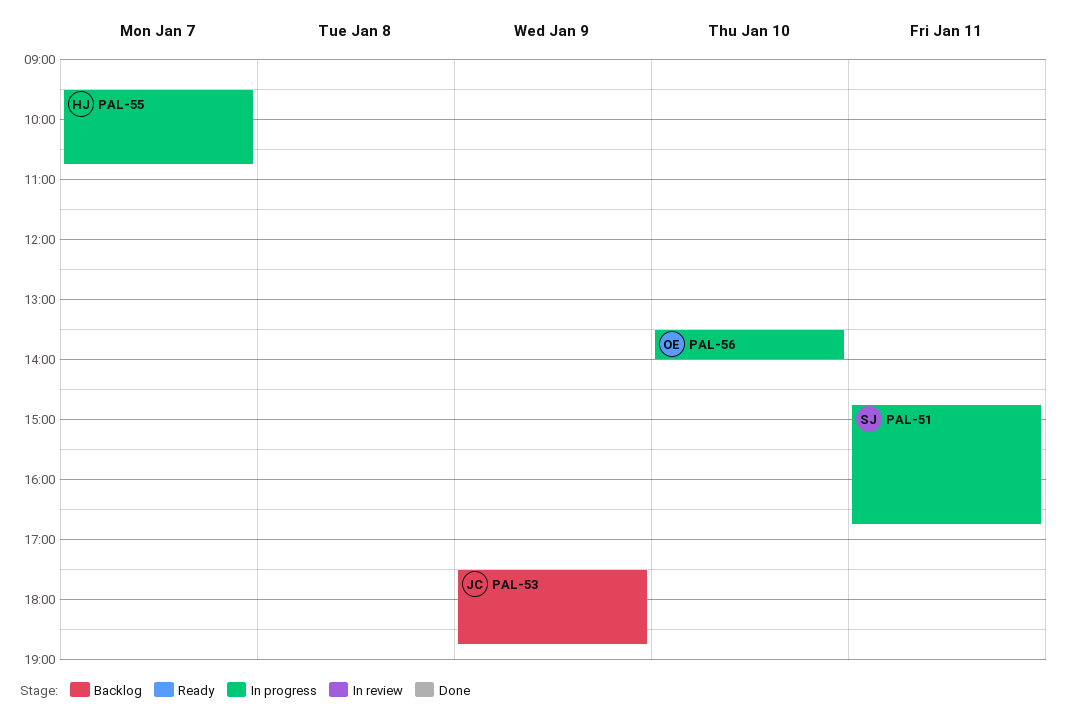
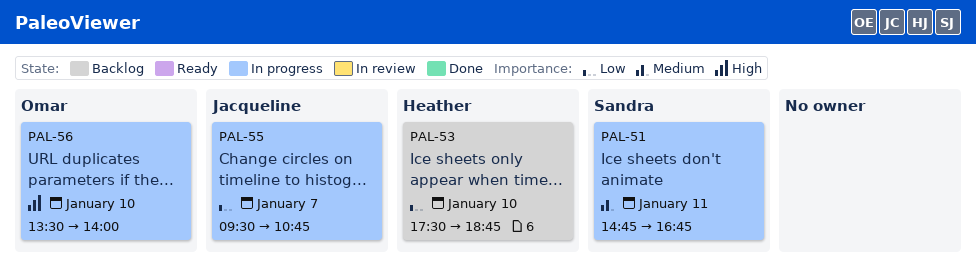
PAL-53, owner: Jacqueline -> Heather
PAL-53, day: Jan 9 -> Jan 10
PAL-55, owner: Heather -> Jacqueline

